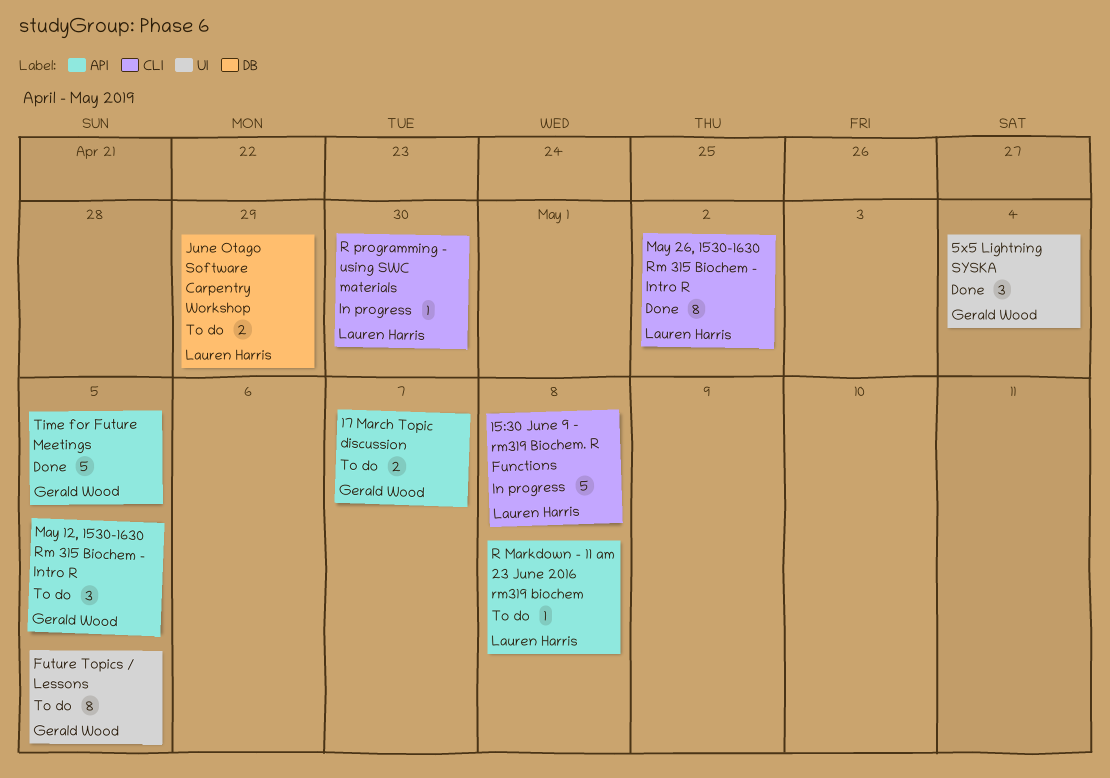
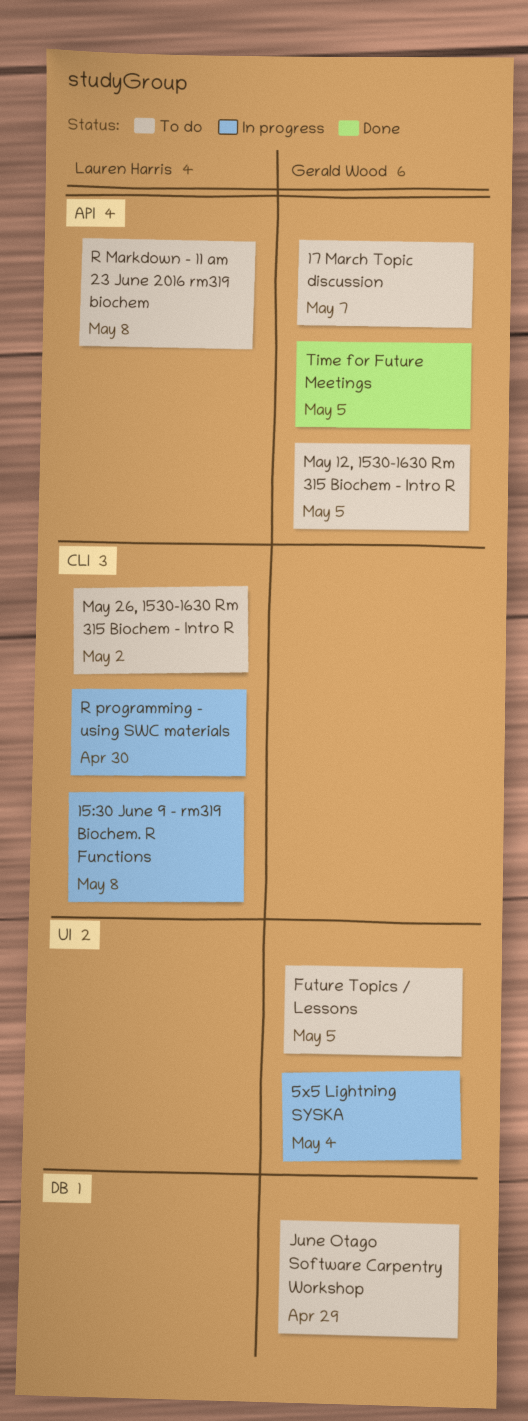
5x5 Lightning SYSKA, status: Done -> In progress
June Otago Software Carpentry Workshop, owner: Lauren Harris -> Gerald Wood
May 26, 1530-1630 Rm 315 Biochem - Intro R, status: Done -> To do

